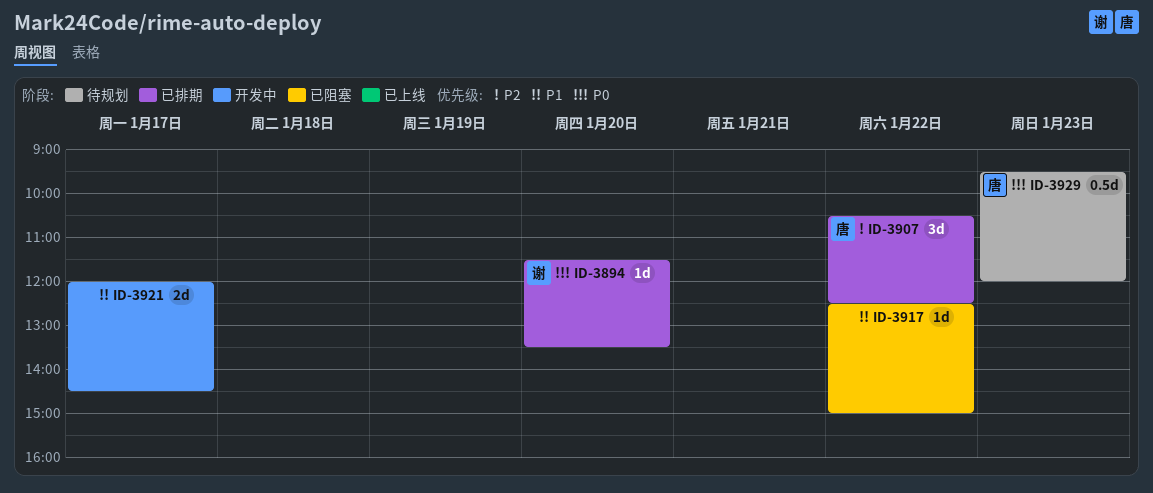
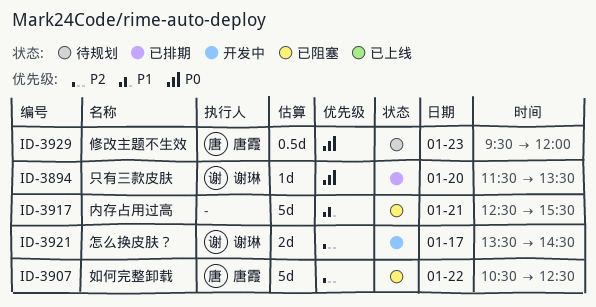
ID-3907, status: 已排期 -> 已阻塞
ID-3907, estimate: 3d -> 5d
ID-3917, estimate: 1d -> 5d
ID-3917, day: Jan 22 -> Jan 21
ID-3917, ends: 15:00 -> 15:30
ID-3921, owner: none -> 谢琳
ID-3921, priority: P1 -> P2
ID-3921, begins: 12:00 -> 13:30

